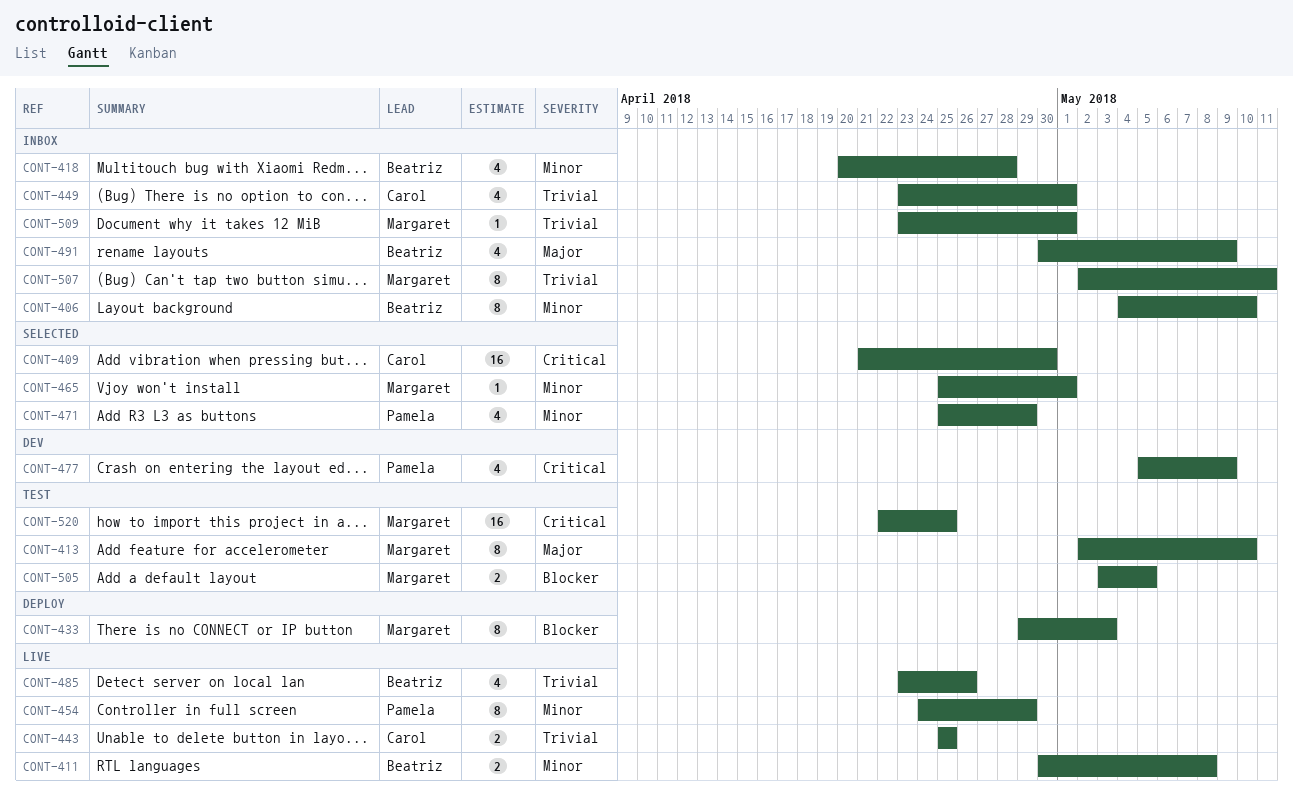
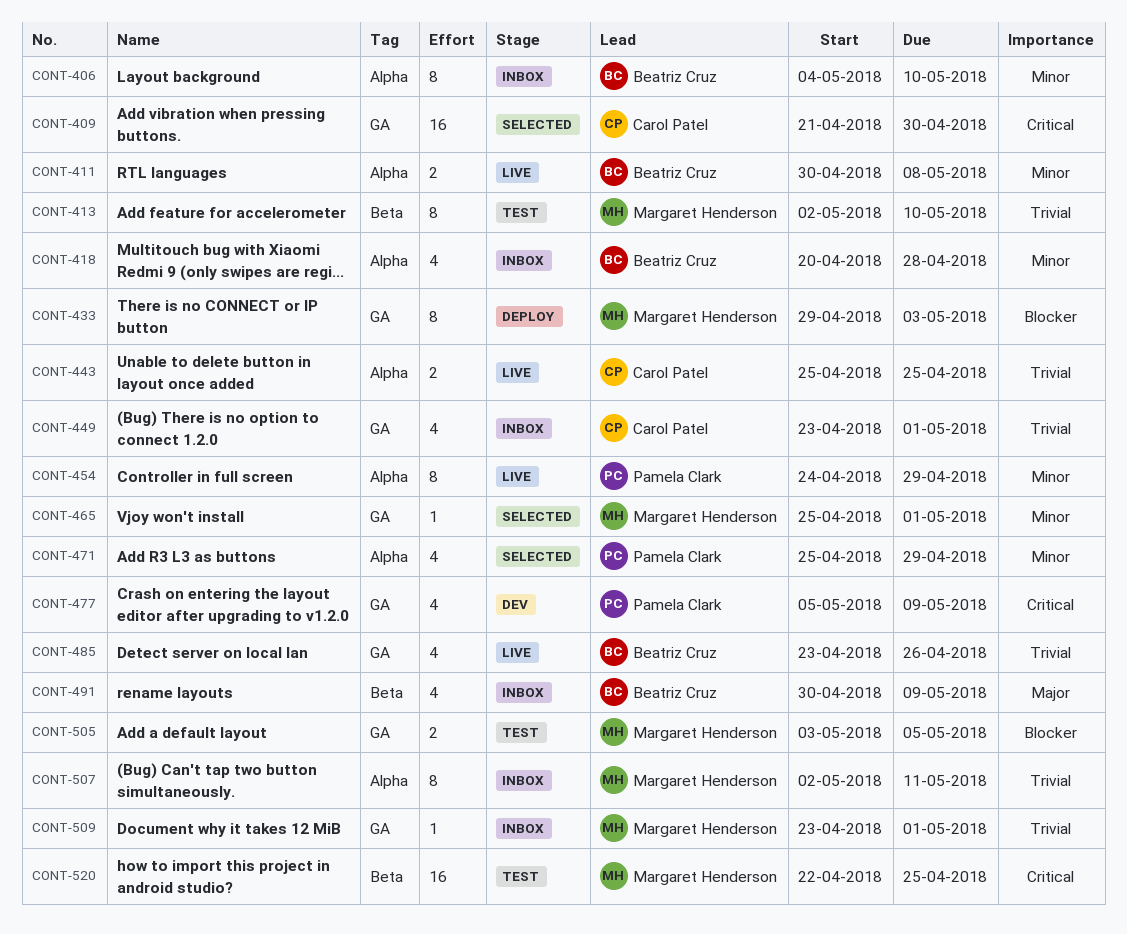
CONT-413, priority: Major -> Trivial

